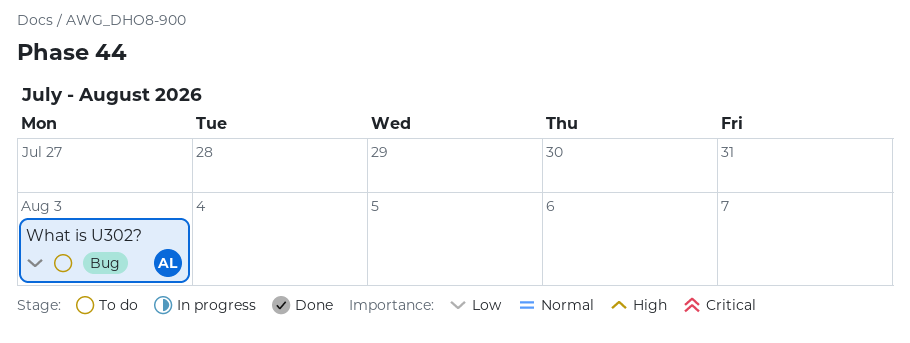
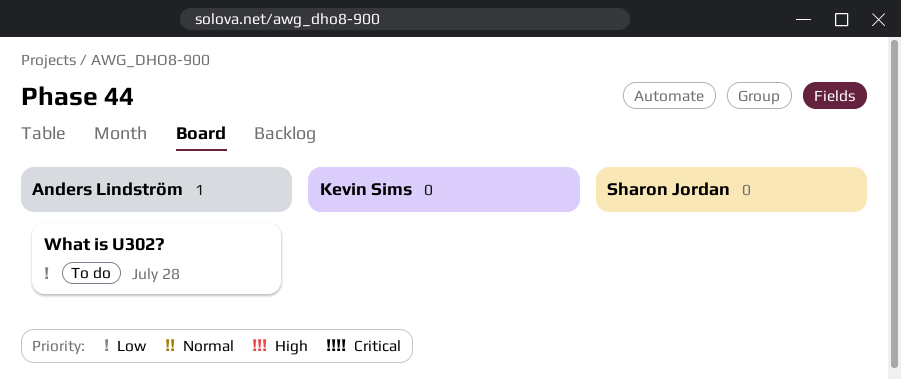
What is U302?, due: Aug 3 -> Jul 28

